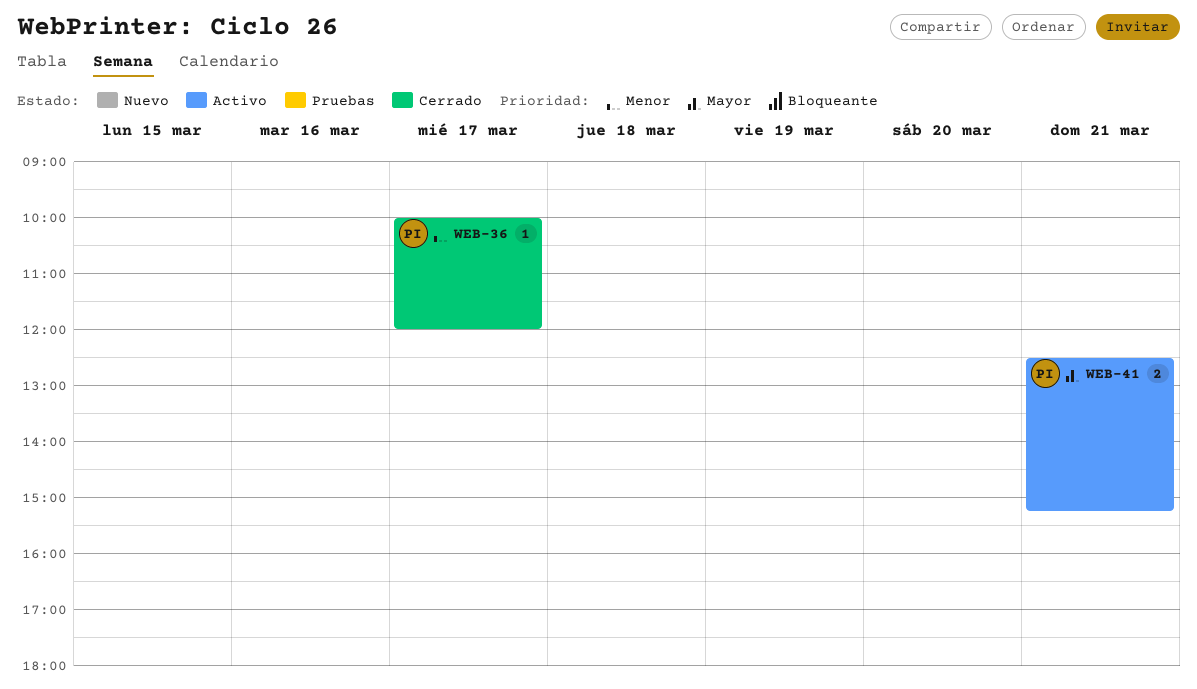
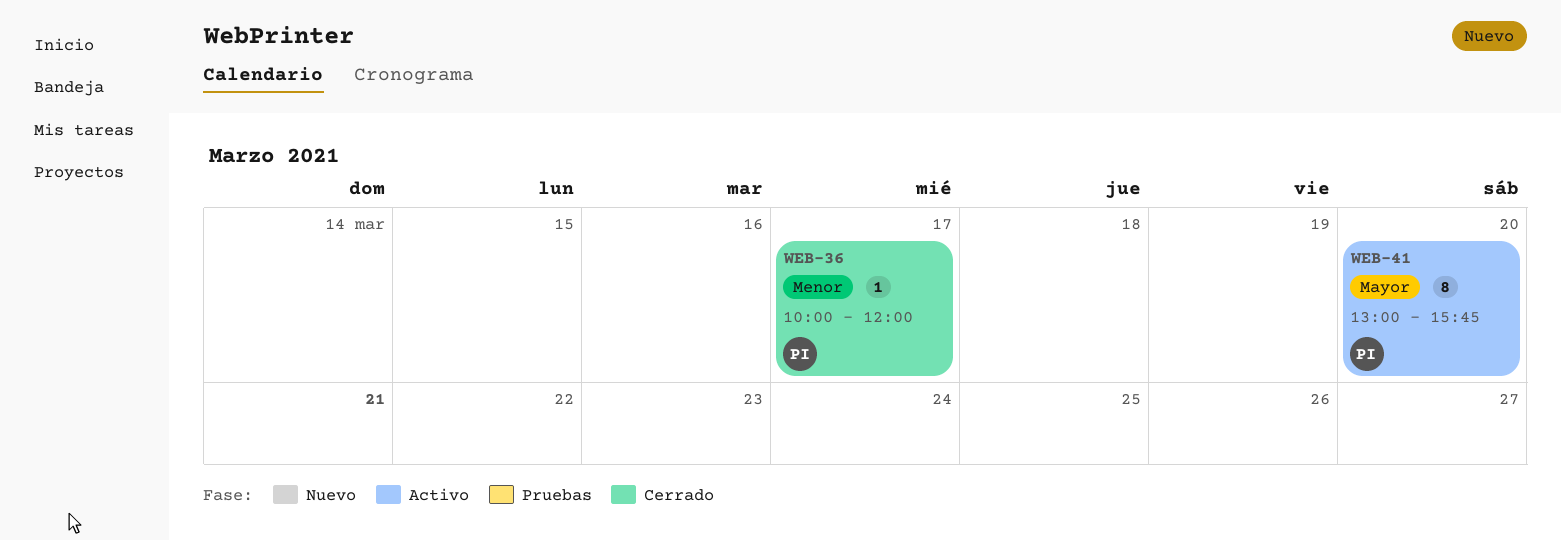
WEB-41, estimate: 2 -> 8
WEB-41, day: Mar 21 -> Mar 20
WEB-41, begins: 12:30 -> 13:00
WEB-41, ends: 15:15 -> 15:45

